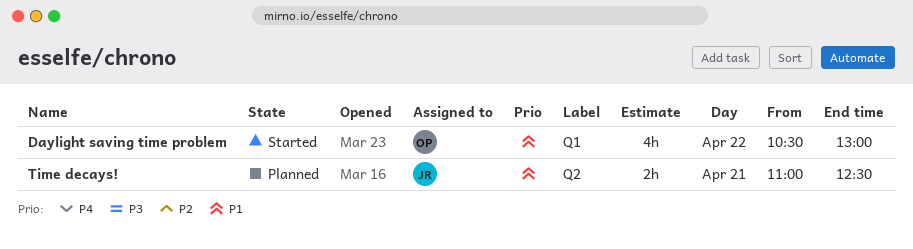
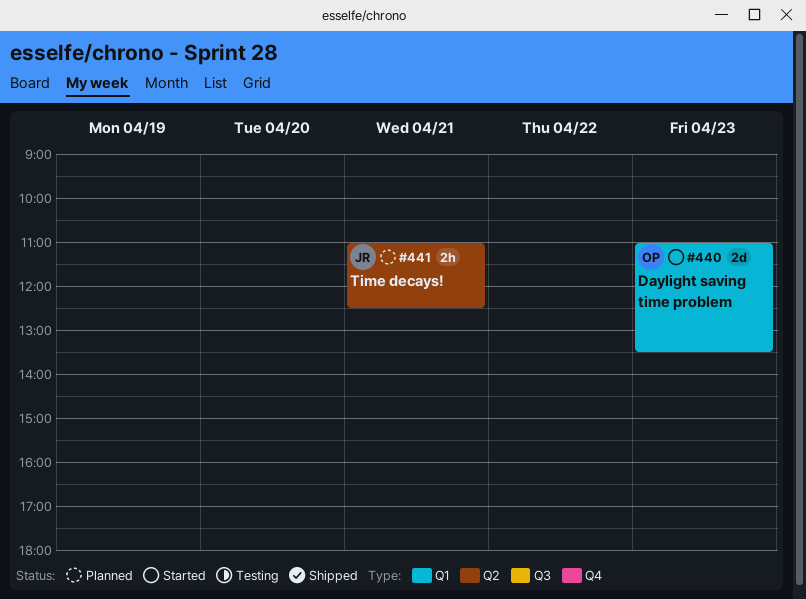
Daylight saving time problem, estimate: 4h -> 2d
Daylight saving time problem, day: Apr 22 -> Apr 23
Daylight saving time problem, begins: 10:30 -> 11:00
Daylight saving time problem, ends: 13:00 -> 13:30

